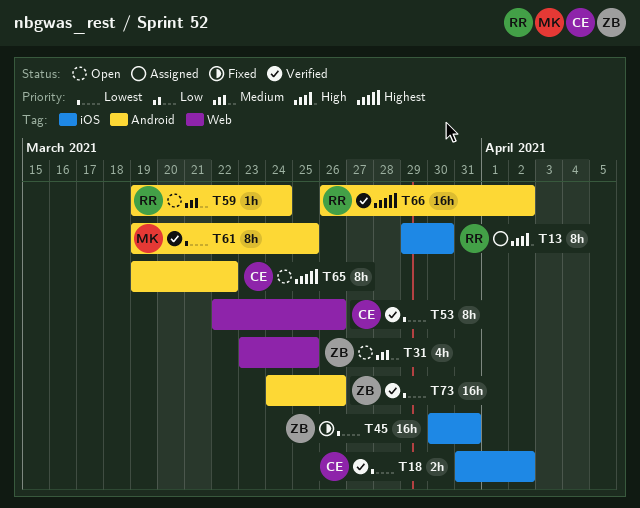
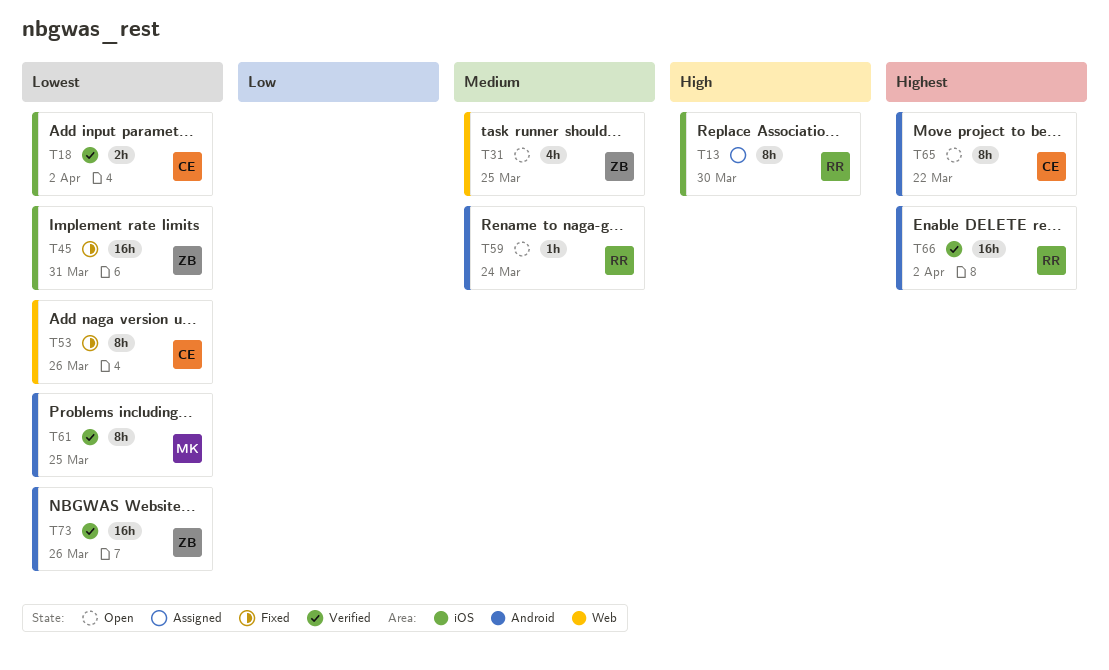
T53, status: Verified -> Fixed

